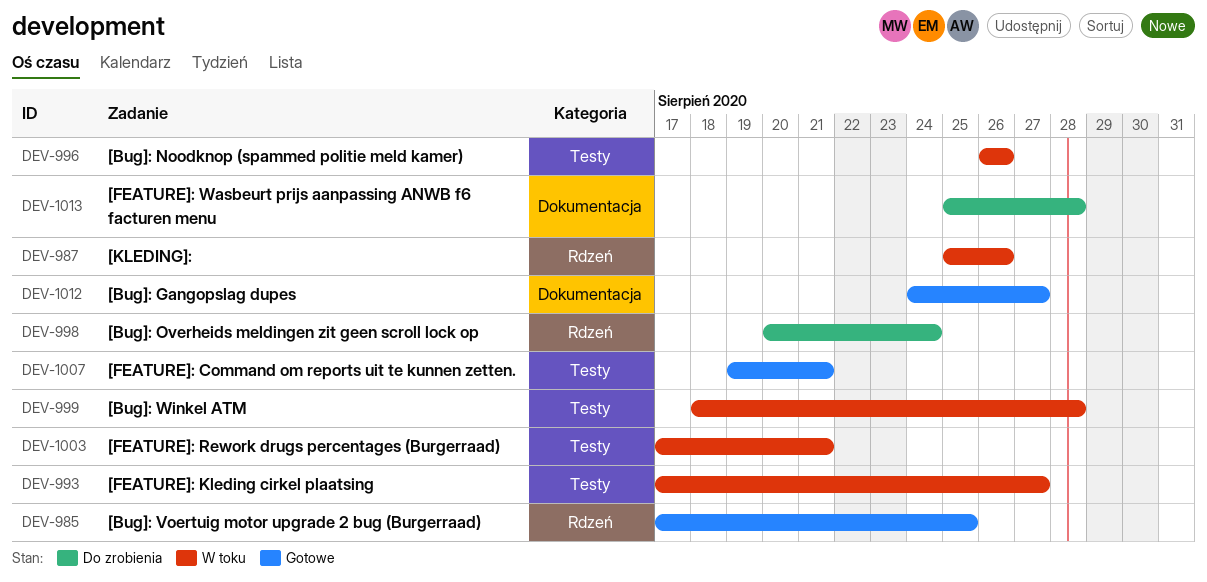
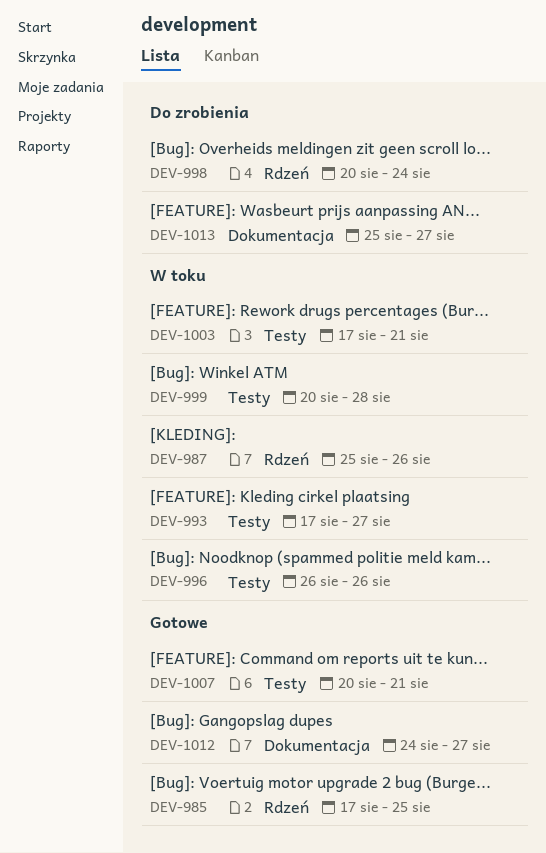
DEV-999, start: Aug 18 -> Aug 20
DEV-1007, start: Aug 19 -> Aug 20
DEV-1013, due: Aug 28 -> Aug 27

